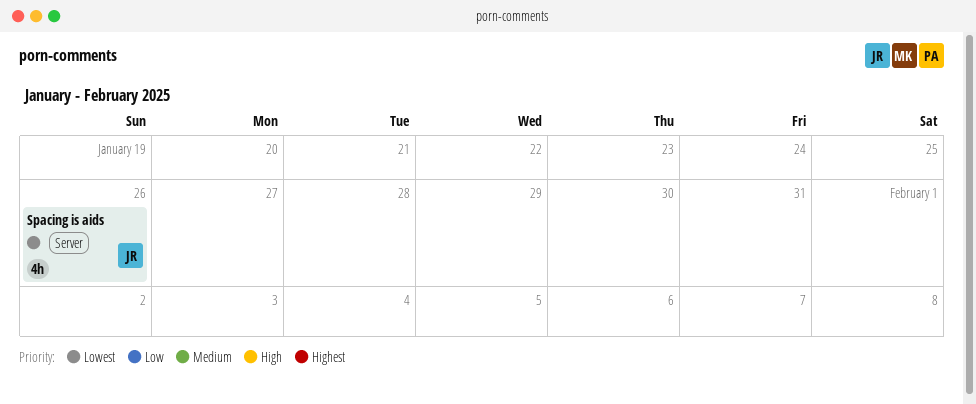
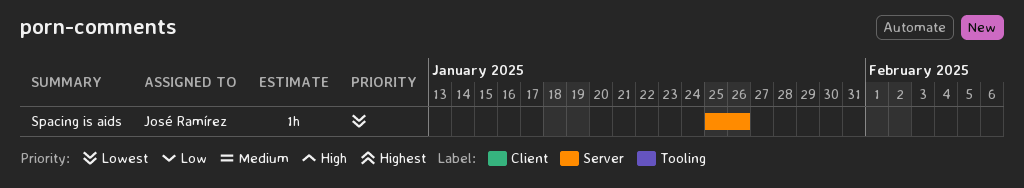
Spacing is aids, estimate: 4h -> 1h

